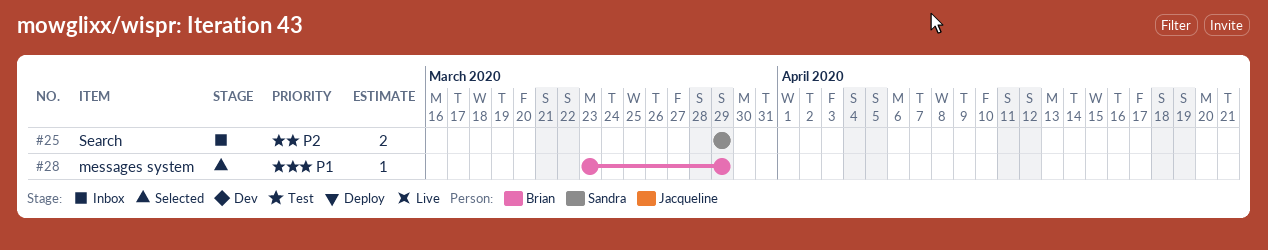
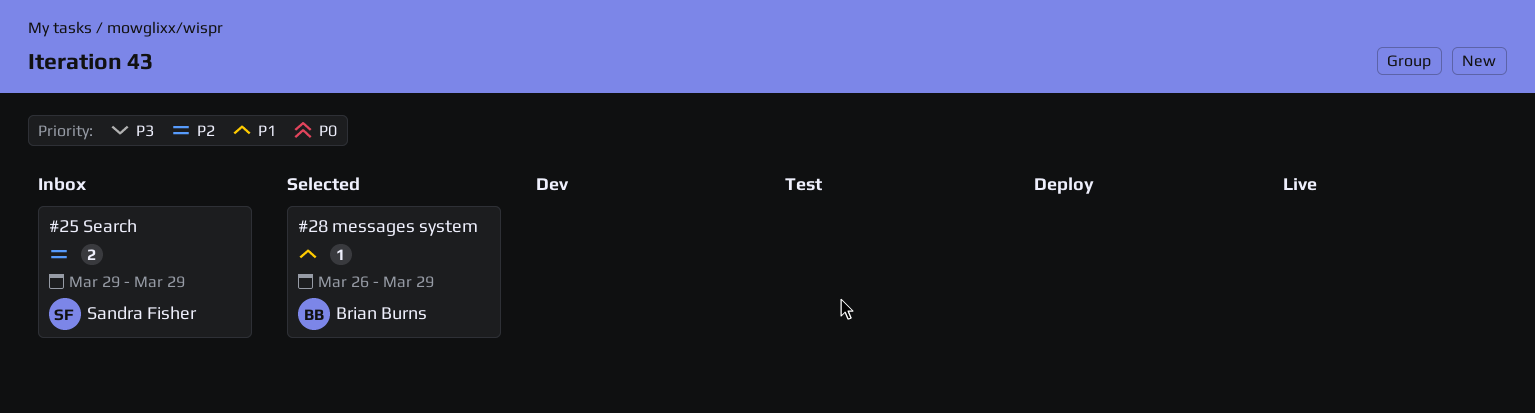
#28, start: Mar 23 -> Mar 26

